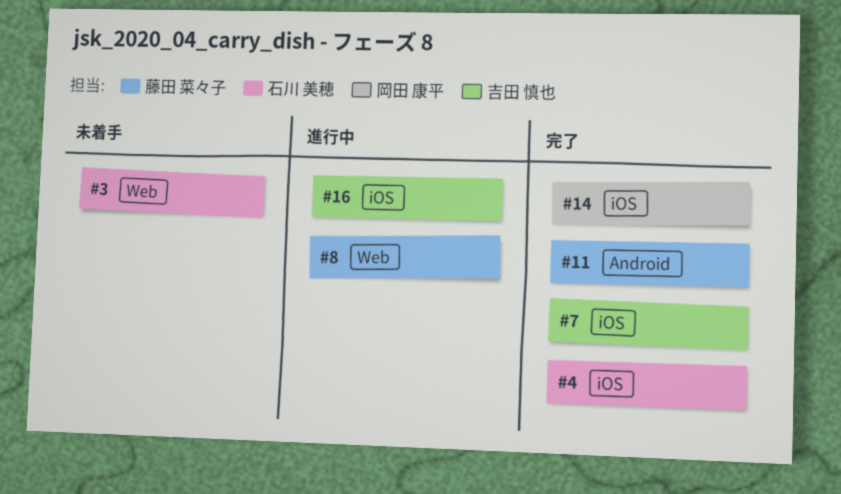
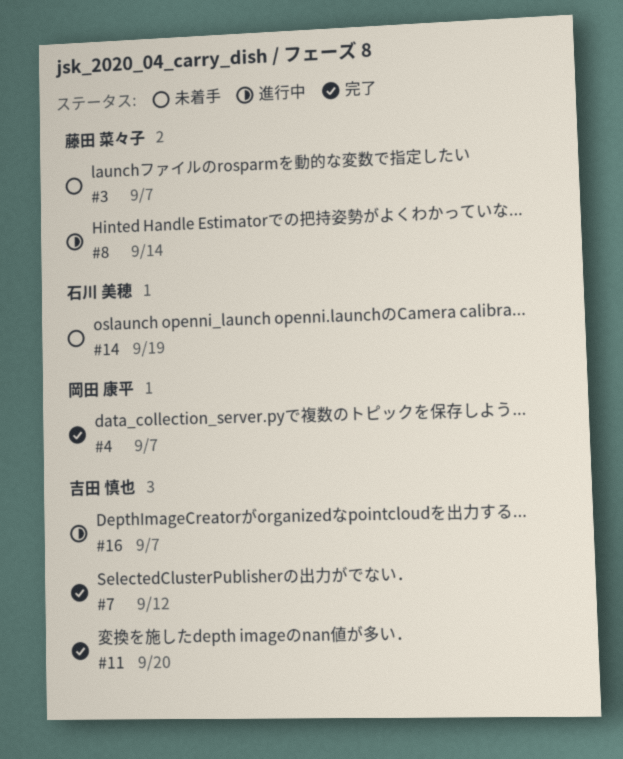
#3, owner: 石川 美穂 -> 藤田 菜々子
#4, owner: 石川 美穂 -> 岡田 康平
#11, owner: 藤田 菜々子 -> 吉田 慎也
#14, status: 完了 -> 未着手
#14, owner: 岡田 康平 -> 石川 美穂

